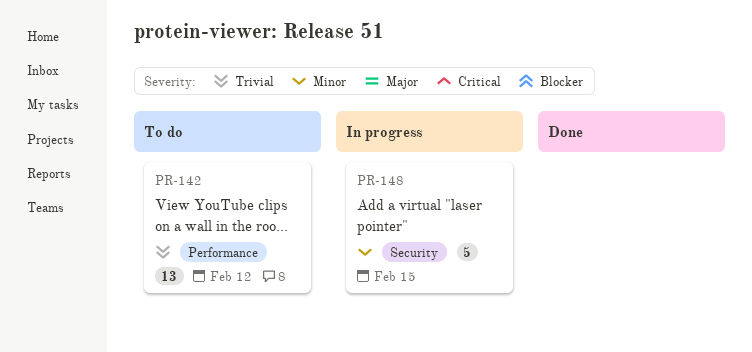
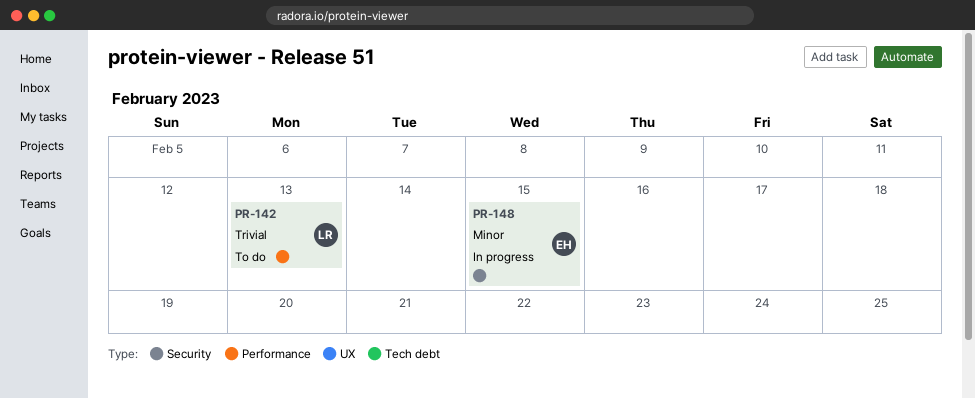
PR-142, due: Feb 12 -> Feb 13

